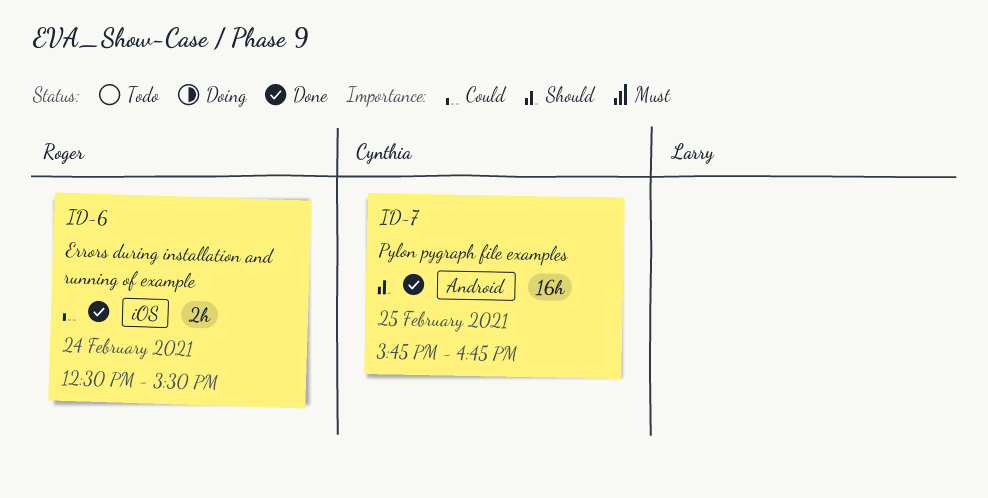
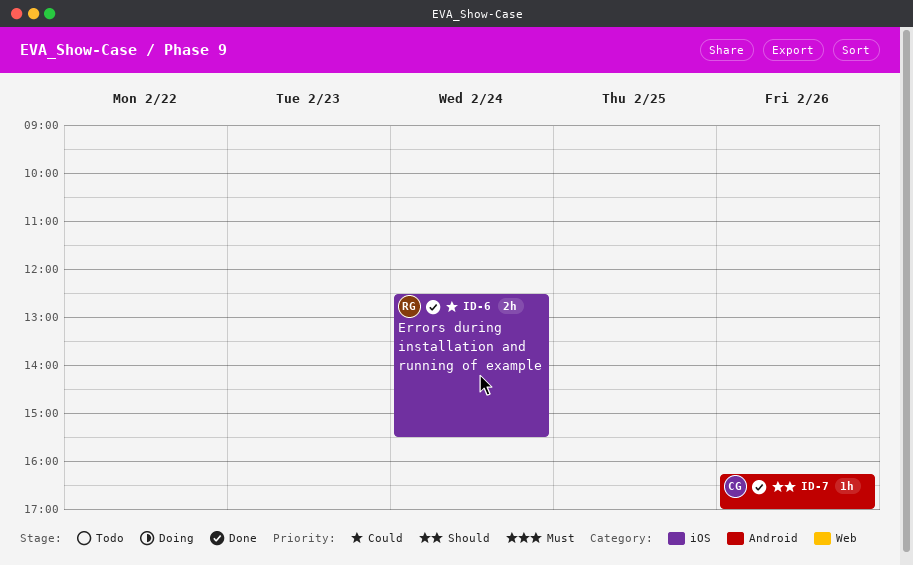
ID-7, estimate: 16h -> 1h
ID-7, day: Feb 25 -> Feb 26
ID-7, begins: 15:45 -> 16:15
ID-7, ends: 16:45 -> 17:00

